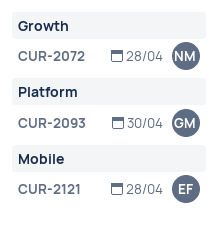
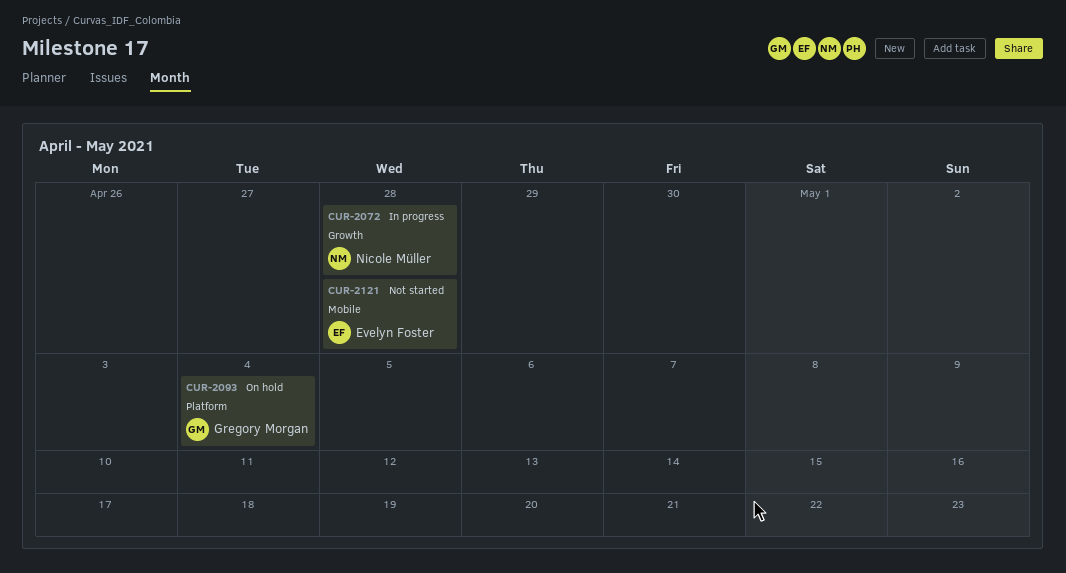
CUR-2093, due: Apr 30 -> May 4

